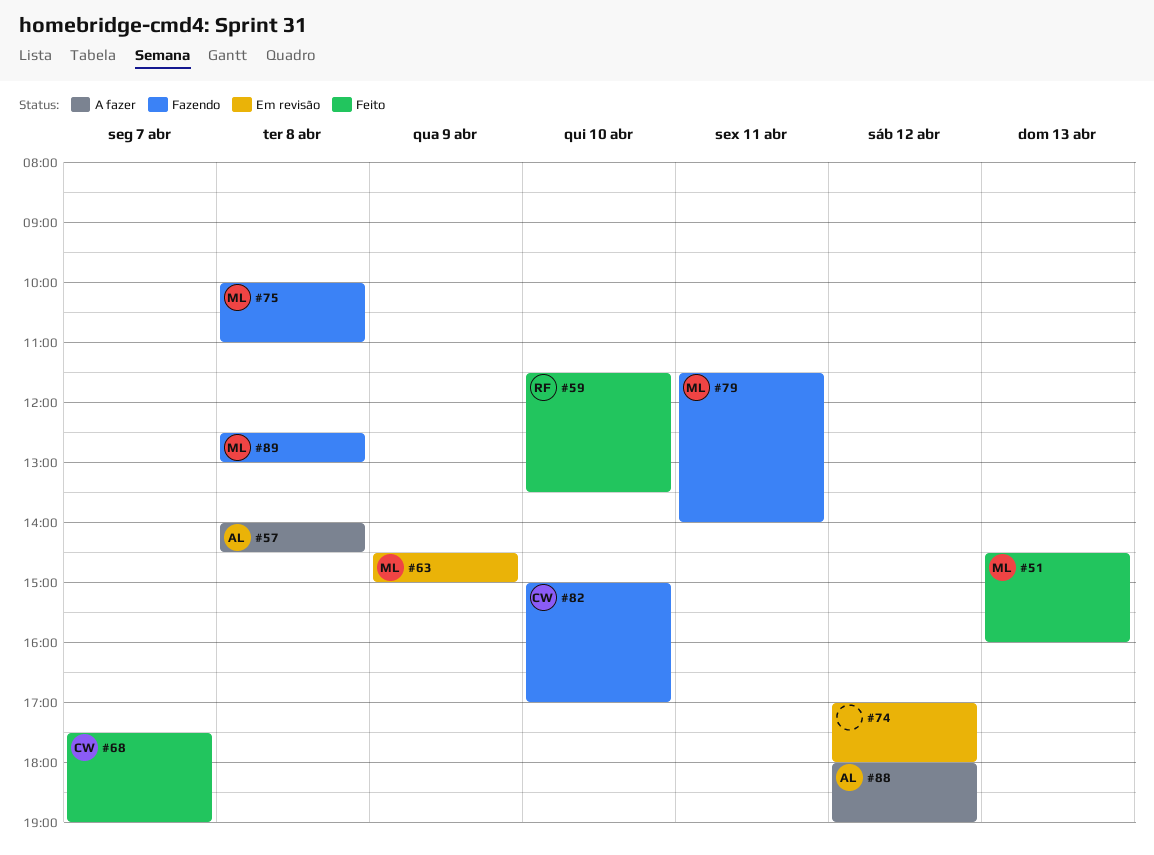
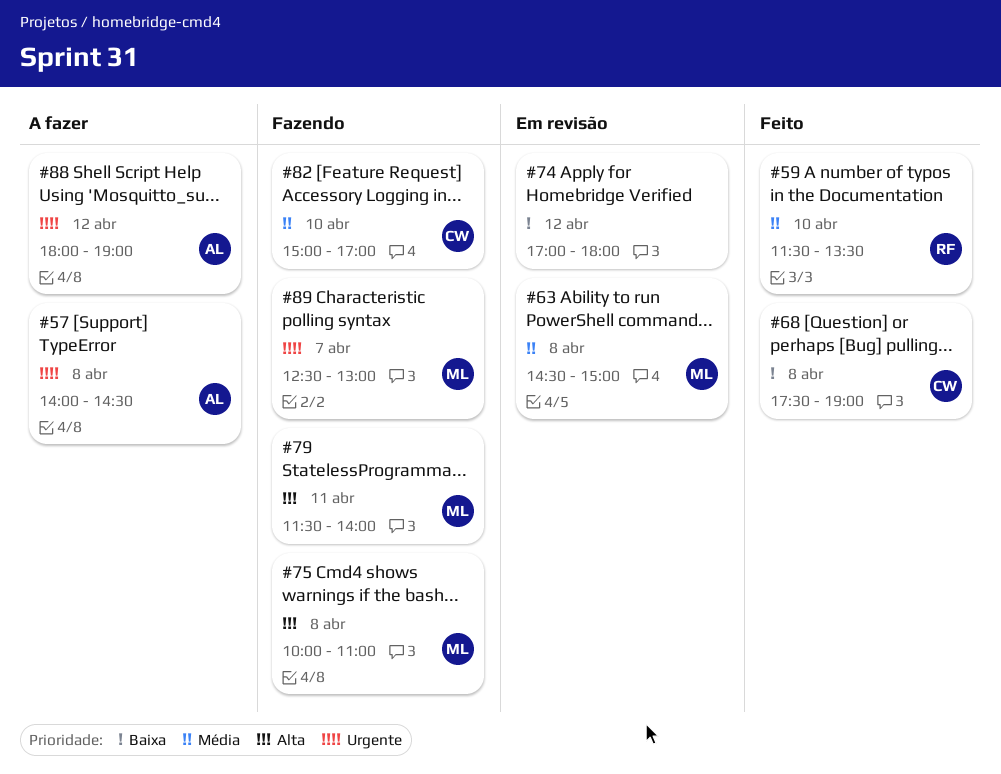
#51: present -> none
#63, day: Apr 9 -> Apr 8
#68, day: Apr 7 -> Apr 8
#89, day: Apr 8 -> Apr 7

